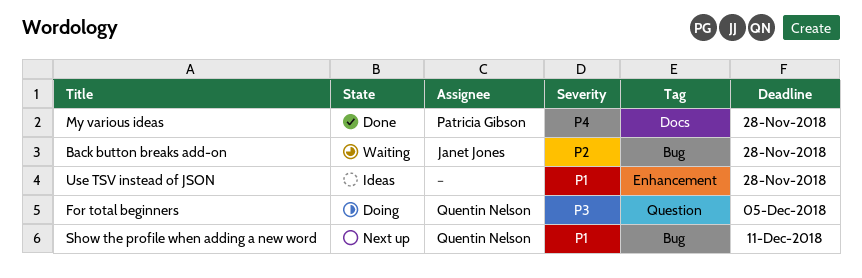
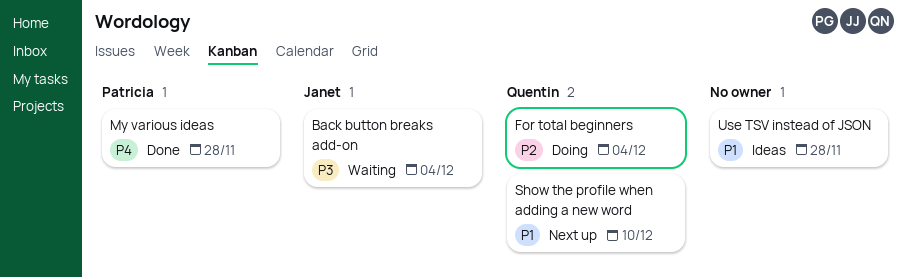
Back button breaks add-on, priority: P2 -> P3
Back button breaks add-on, due: Nov 28 -> Dec 4
For total beginners, priority: P3 -> P2
For total beginners, due: Dec 5 -> Dec 4
Show the profile when adding a new word, due: Dec 11 -> Dec 10

